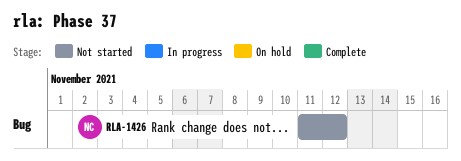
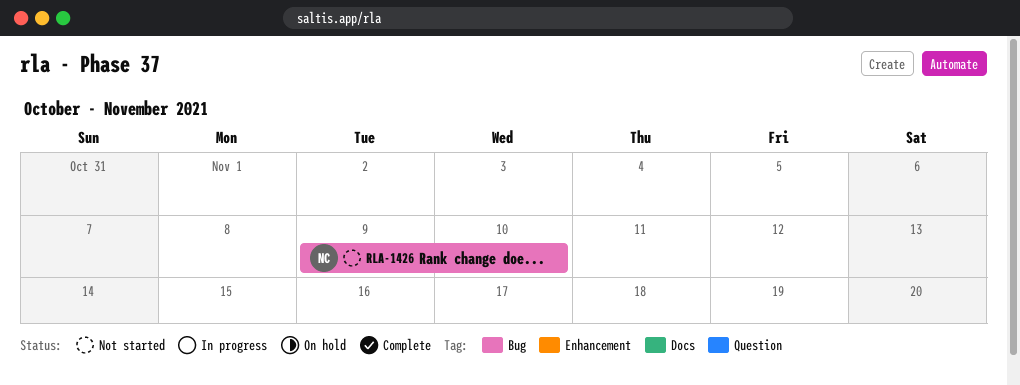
RLA-1426, start: Nov 11 -> Nov 9
RLA-1426, due: Nov 12 -> Nov 10

